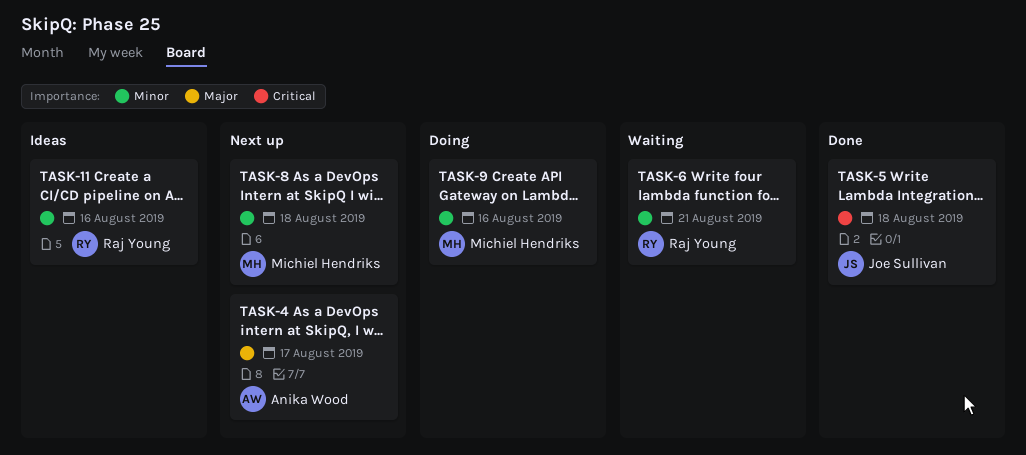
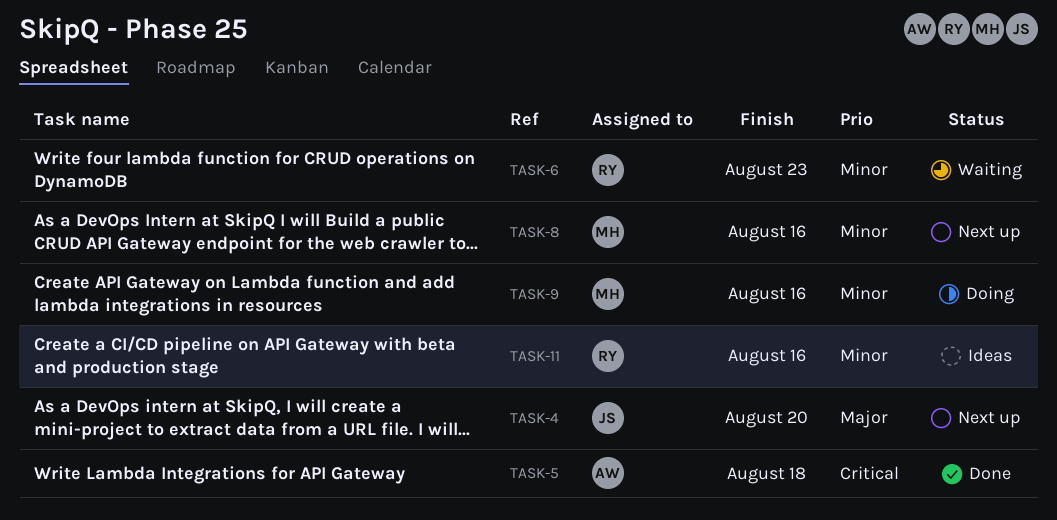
TASK-4, owner: Anika Wood -> Joe Sullivan
TASK-4, due: Aug 17 -> Aug 20
TASK-5, owner: Joe Sullivan -> Anika Wood
TASK-6, due: Aug 21 -> Aug 23
TASK-8, due: Aug 18 -> Aug 16

